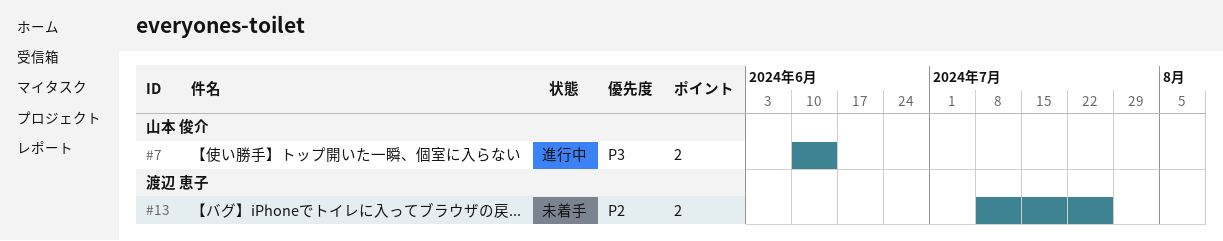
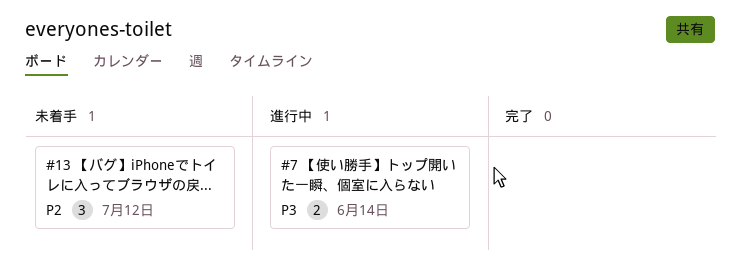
#13, estimate: 2 -> 3
#13, due: Jul 26 -> Jul 12

